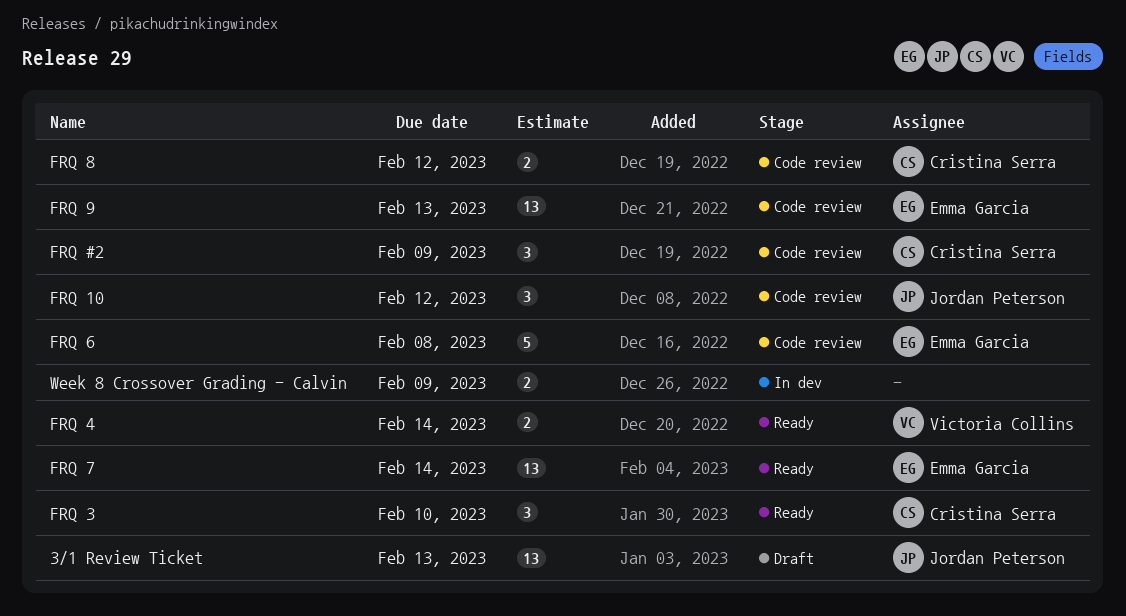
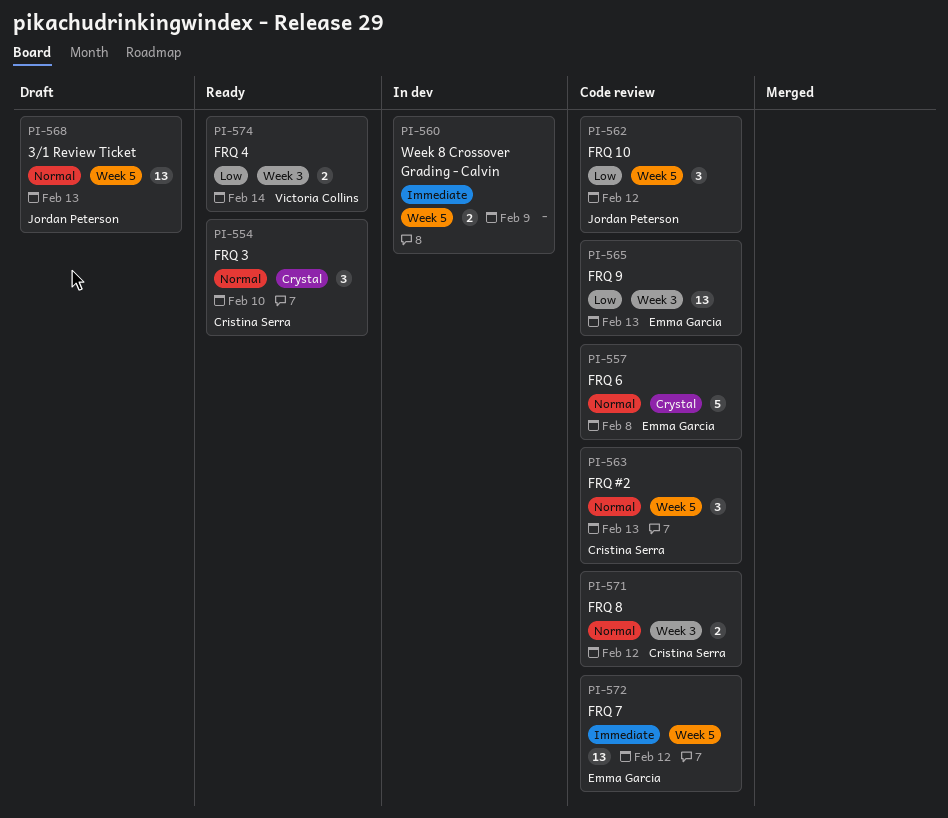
FRQ #2, due: Feb 9 -> Feb 13
FRQ 7, status: Ready -> Code review
FRQ 7, due: Feb 14 -> Feb 12

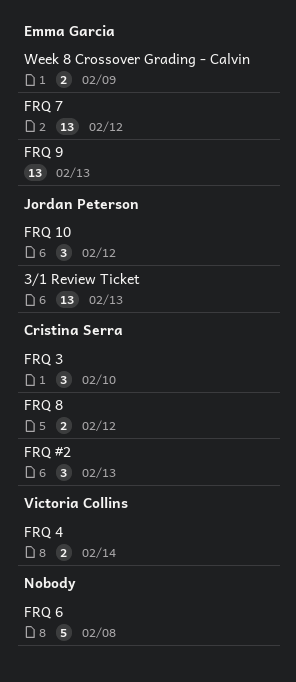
FRQ 6, owner: Emma Garcia -> none
Week 8 Crossover Grading - Calvin, owner: none -> Emma Garcia

